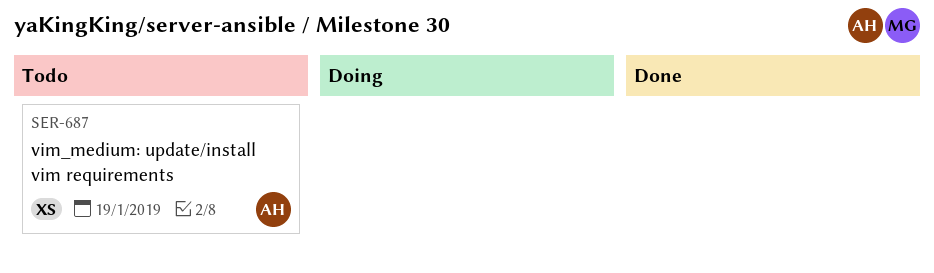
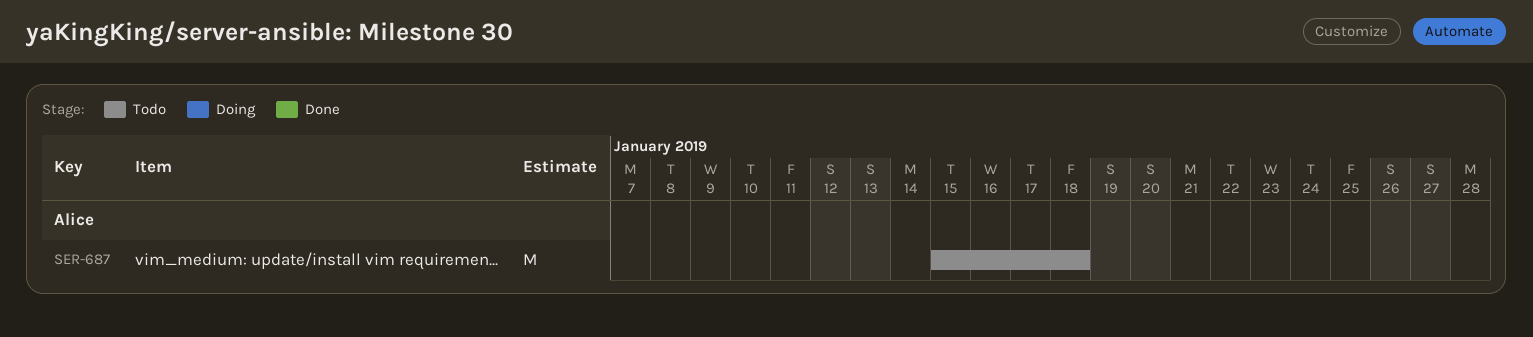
SER-687, estimate: XS -> M
SER-687, due: Jan 19 -> Jan 18

